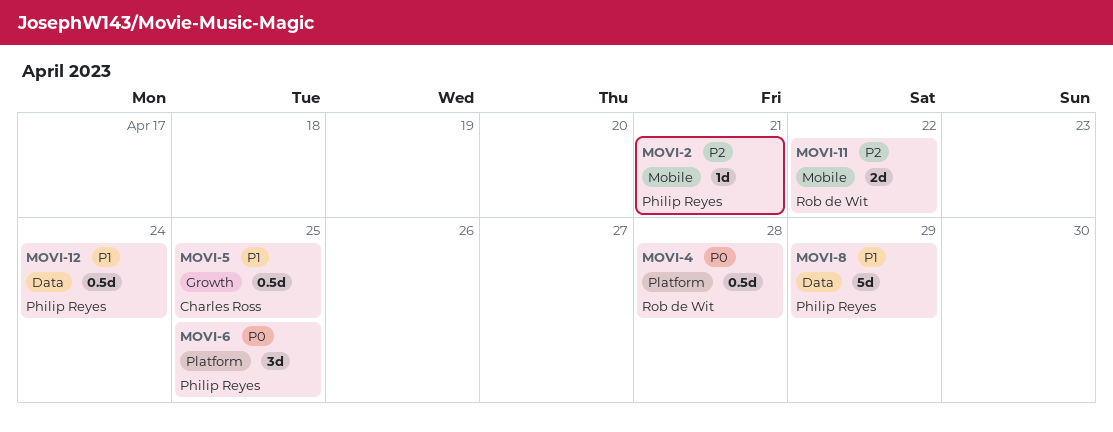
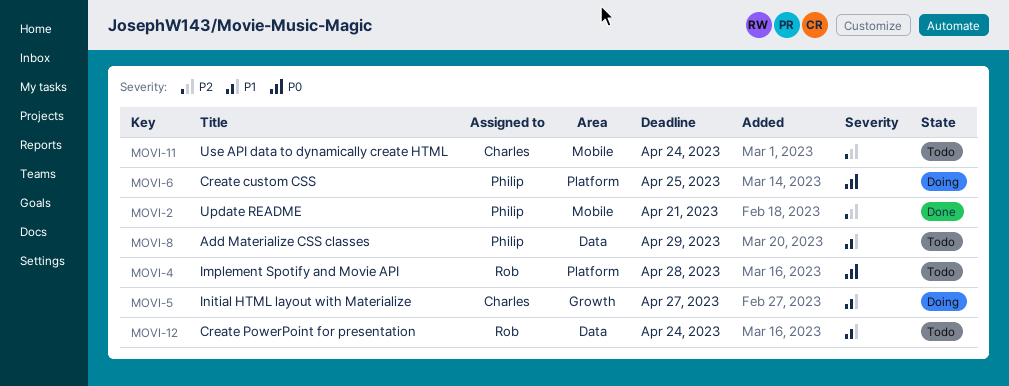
MOVI-5, due: Apr 25 -> Apr 27
MOVI-11, owner: Rob de Wit -> Charles Ross
MOVI-11, due: Apr 22 -> Apr 24
MOVI-12, owner: Philip Reyes -> Rob de Wit

